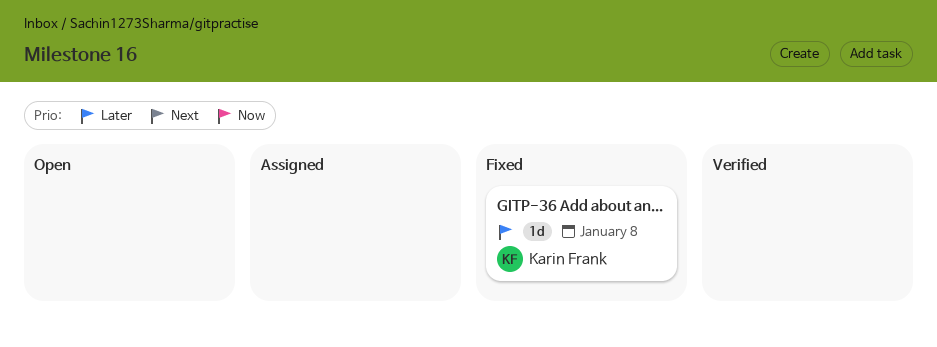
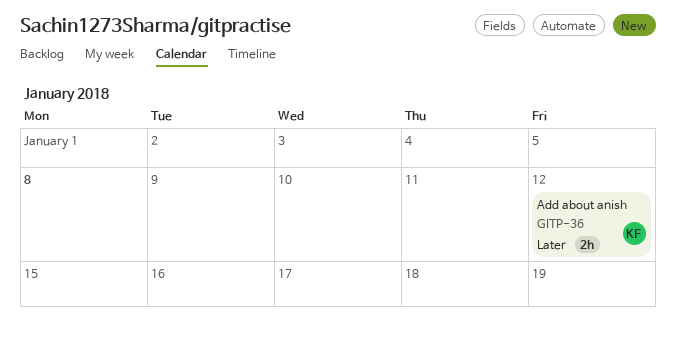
GITP-36, estimate: 1d -> 2h
GITP-36, due: Jan 8 -> Jan 12

